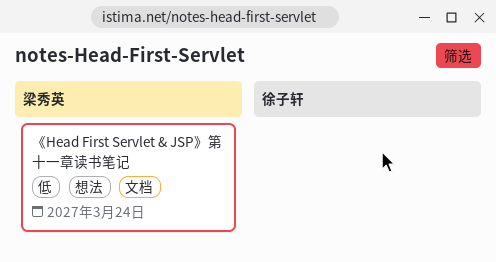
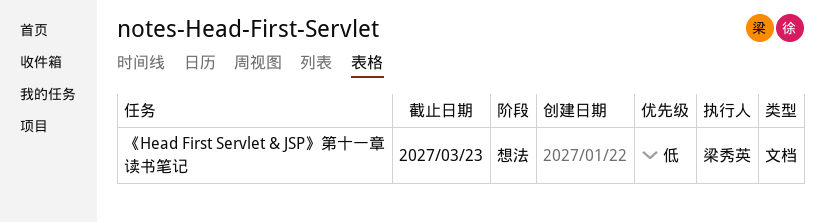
《Head First Servlet & JSP》第十一章读书笔记, due: Mar 24 -> Mar 23

